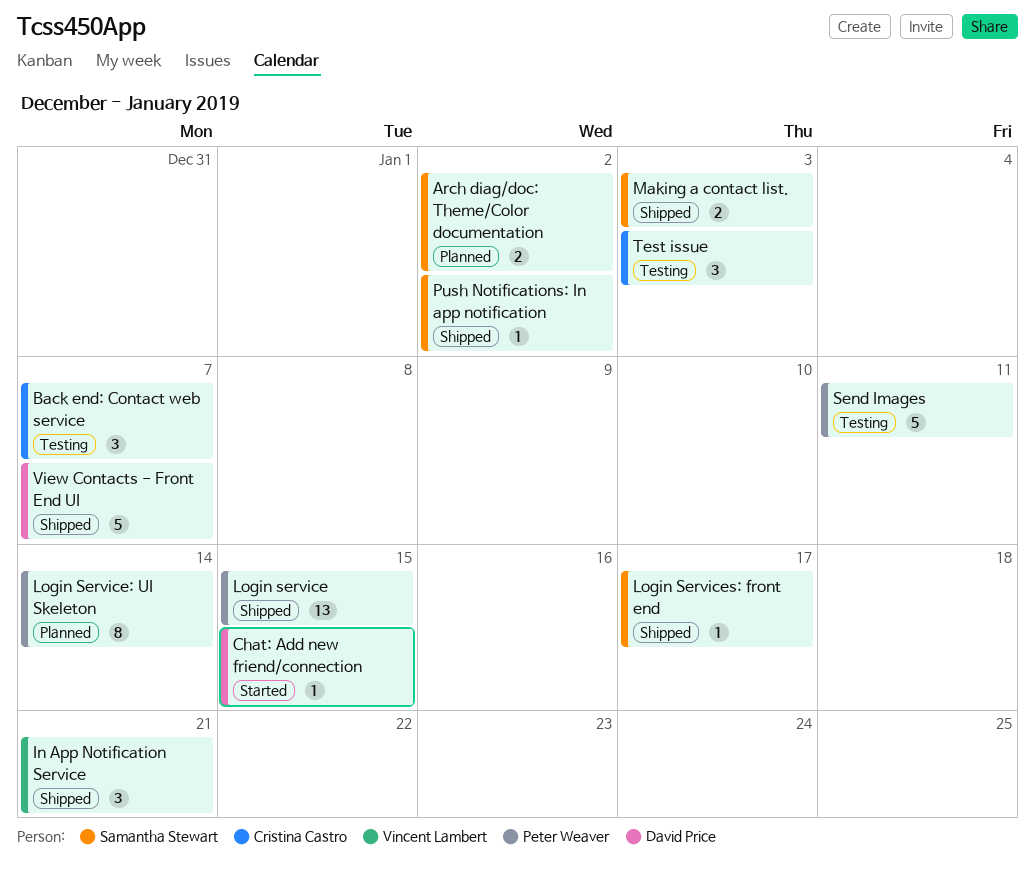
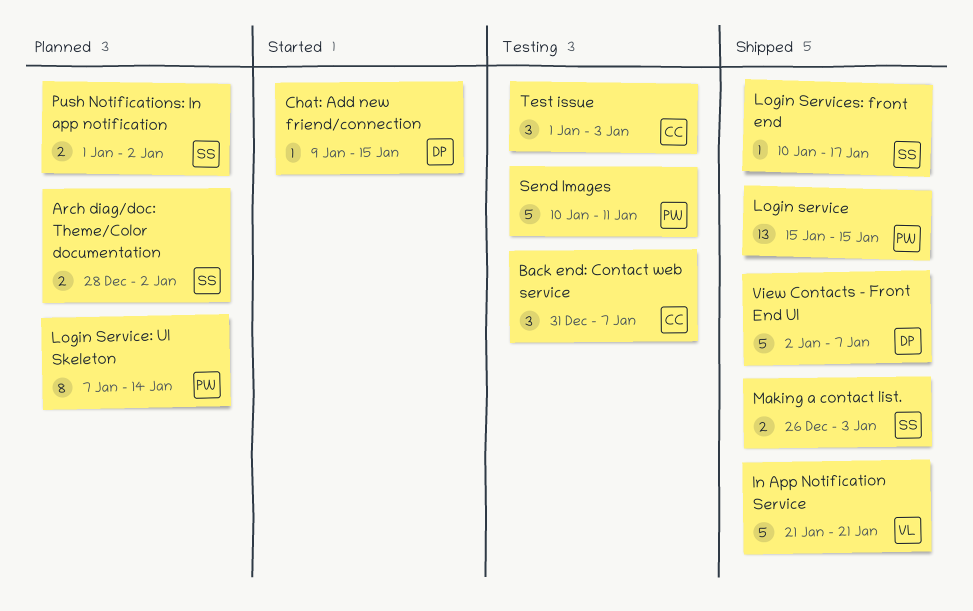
In App Notification Service, estimate: 3 -> 5
Push Notifications: In app notification, status: Shipped -> Planned
Push Notifications: In app notification, estimate: 1 -> 2

